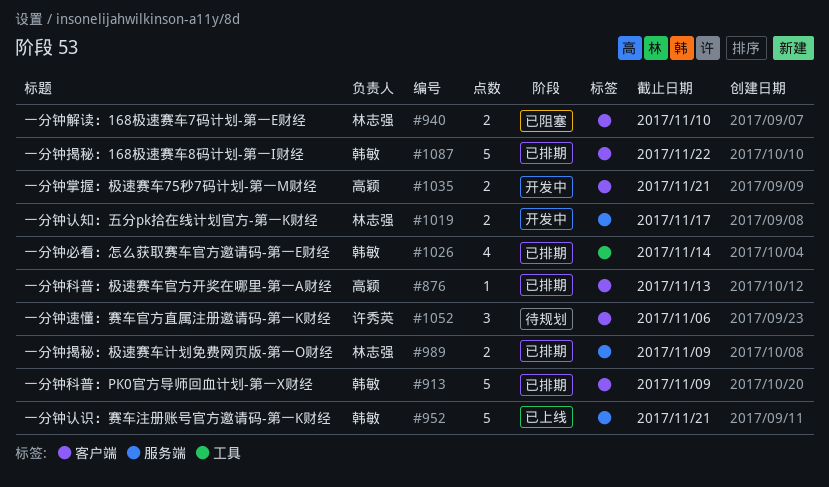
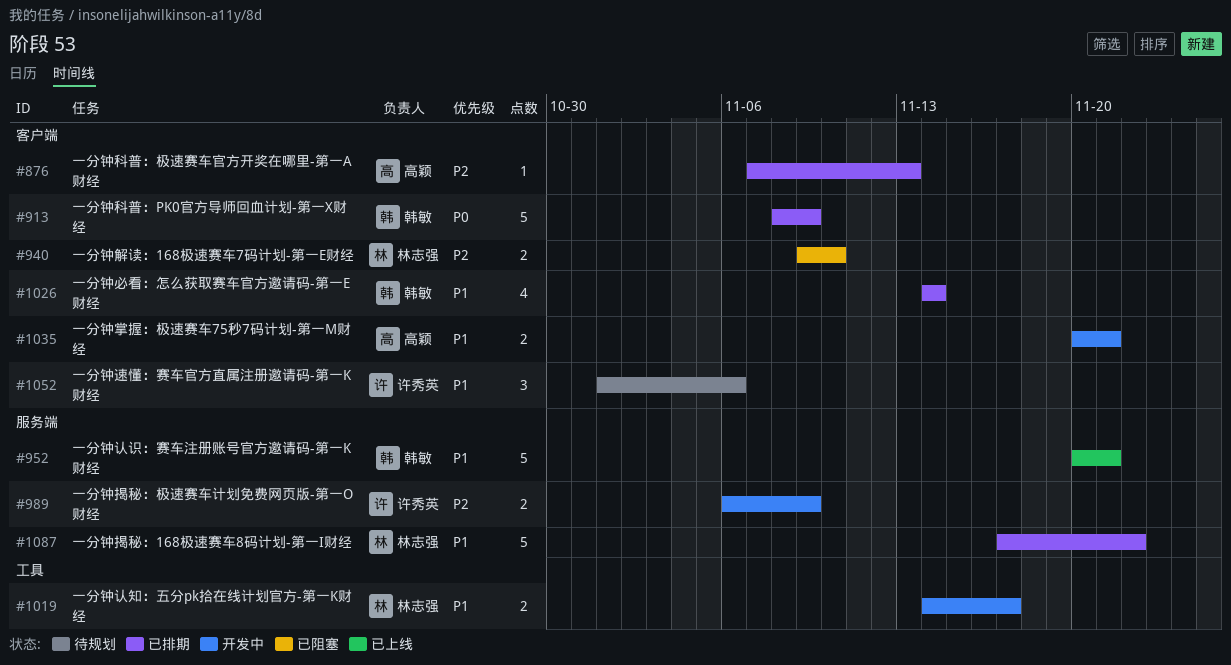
#989, status: 已排期 -> 开发中
#989, owner: 林志强 -> 许秀英
#1019, label: 服务端 -> 工具
#1026, label: 工具 -> 客户端
#1087, owner: 韩敏 -> 林志强
#1087, label: 客户端 -> 服务端

